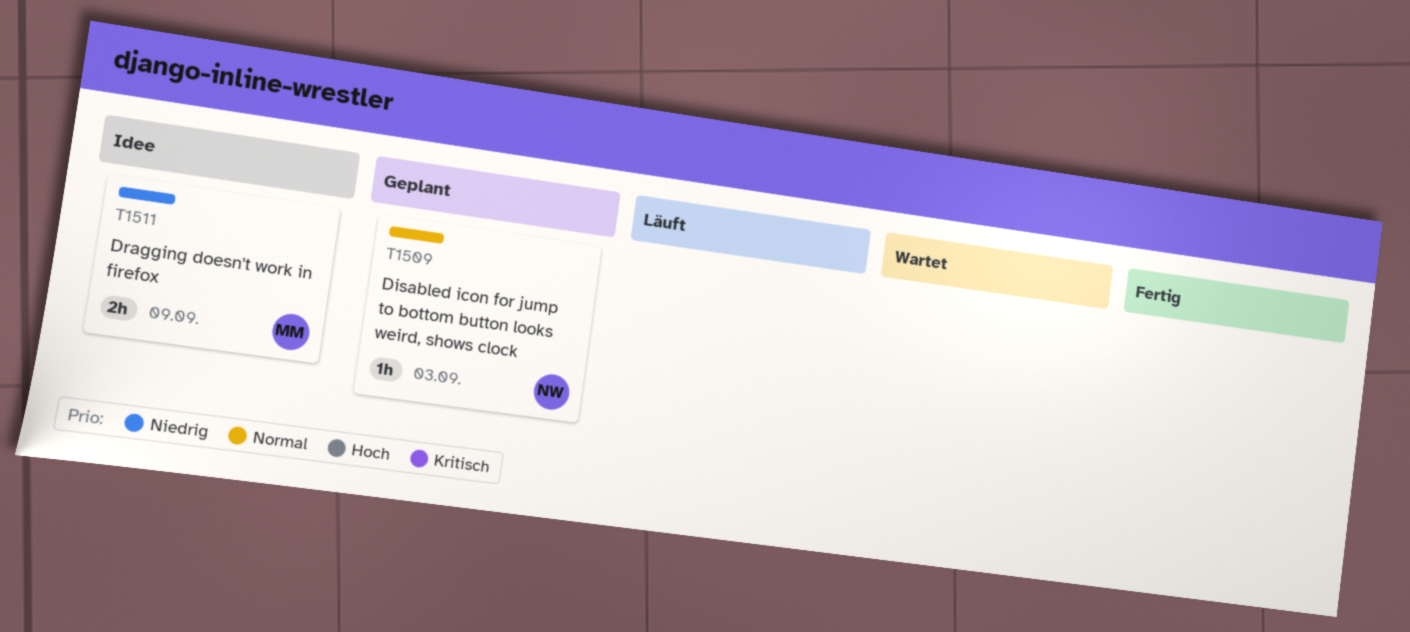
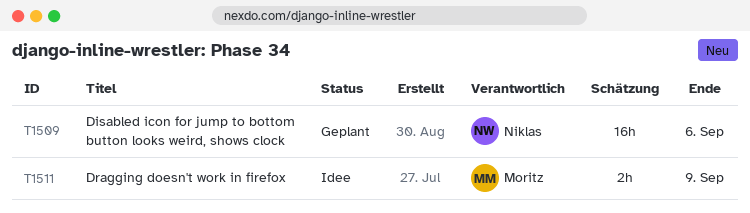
T1509, estimate: 1h -> 16h
T1509, due: Sep 3 -> Sep 6

